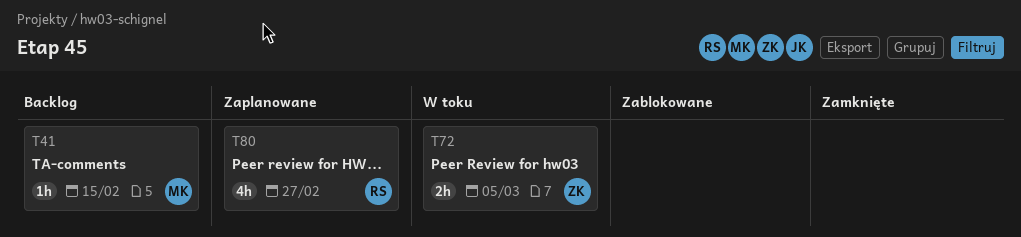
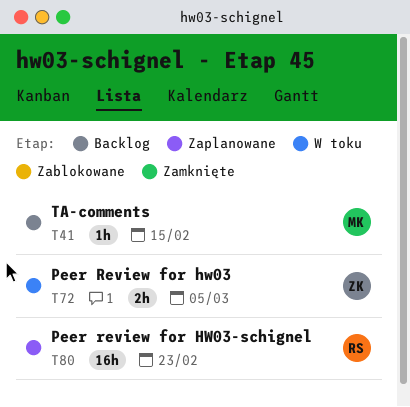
T80, estimate: 4h -> 16h
T80, due: Feb 27 -> Feb 23

